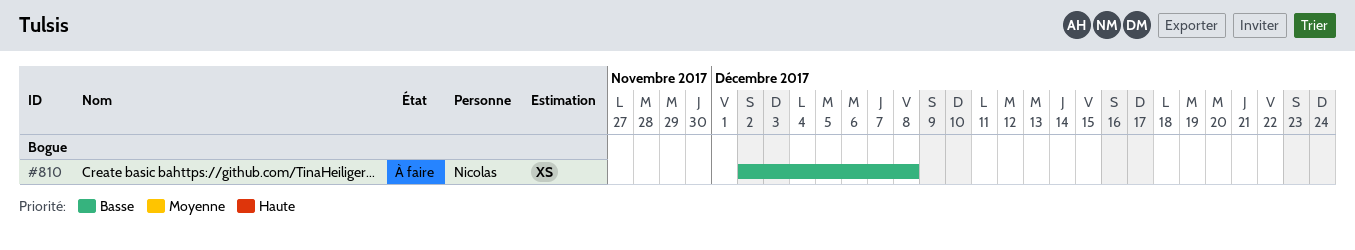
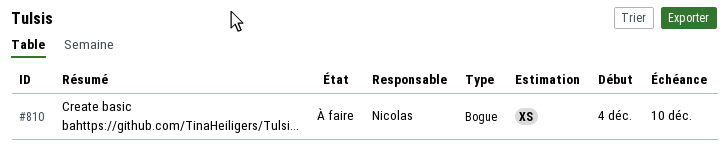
#810, start: Dec 2 -> Dec 4
#810, due: Dec 8 -> Dec 10

